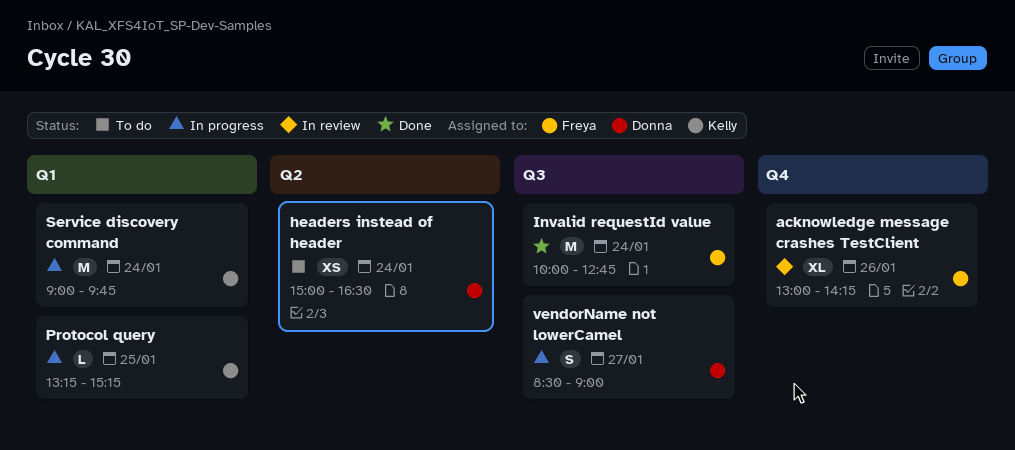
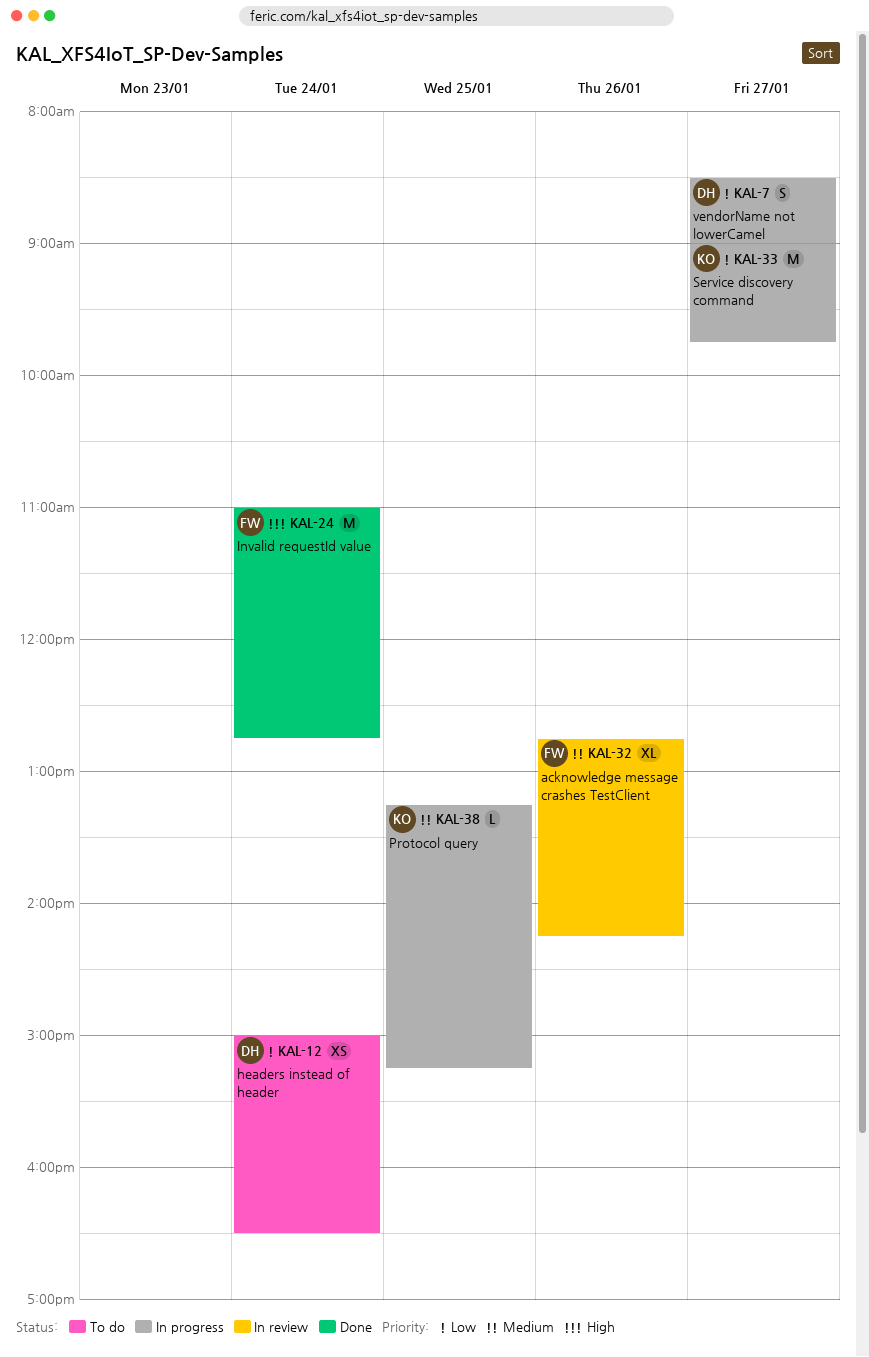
acknowledge message crashes TestClient, begins: 13:00 -> 12:45
Invalid requestId value, begins: 10:00 -> 11:00
Service discovery command, day: Jan 24 -> Jan 27

